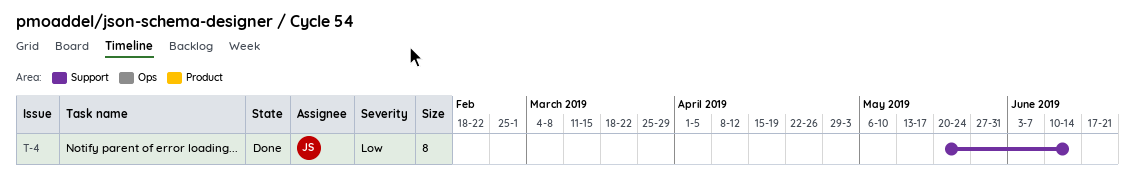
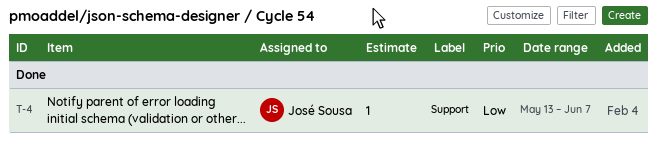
T-4, estimate: 8 -> 1
T-4, start: May 20 -> May 13
T-4, due: Jun 14 -> Jun 7

